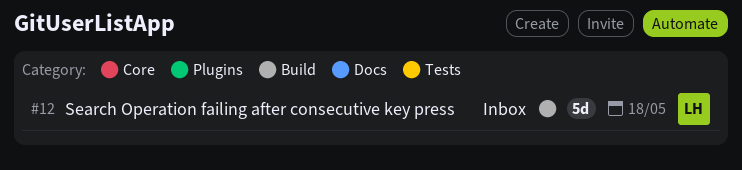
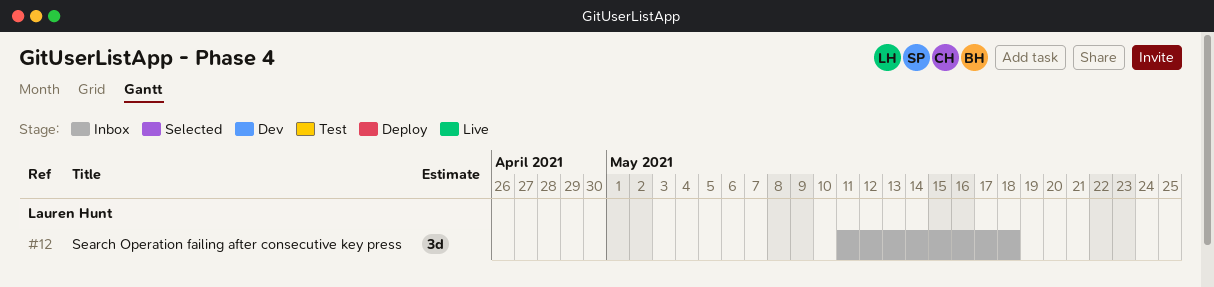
#12, estimate: 5d -> 3d

